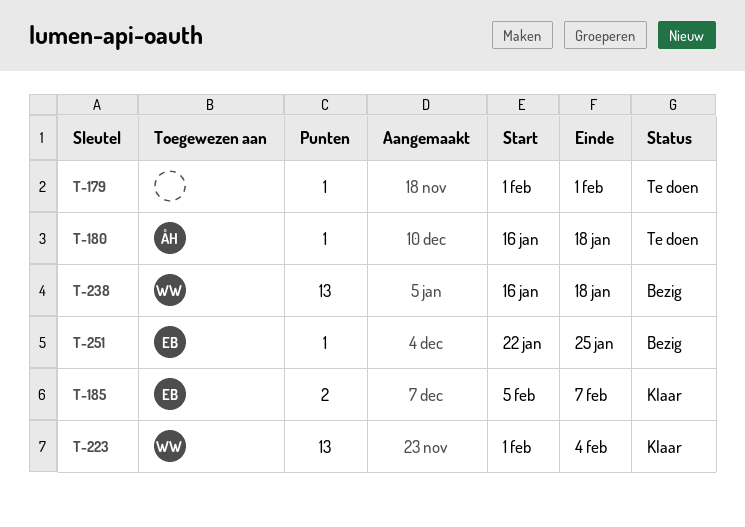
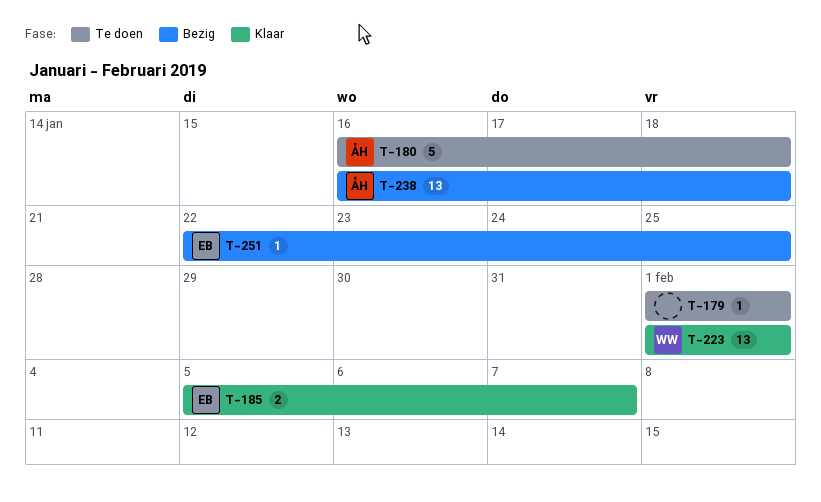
T-180, estimate: 1 -> 5
T-223, due: Feb 4 -> Feb 1
T-238, owner: WW -> ÅH

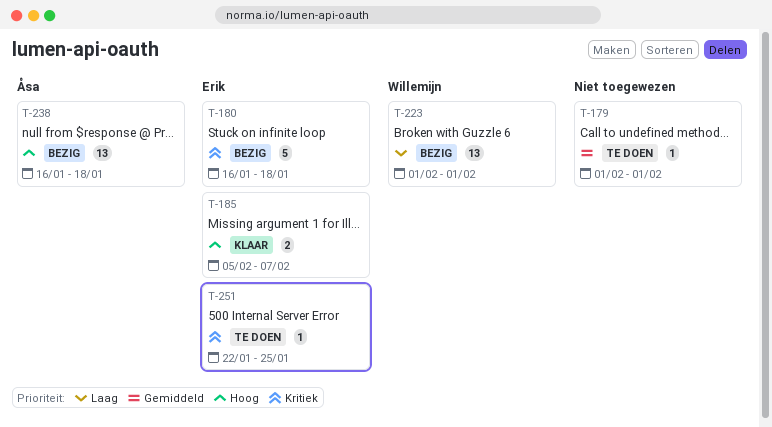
T-180, status: Te doen -> Bezig
T-180, owner: Åsa -> Erik
T-223, status: Klaar -> Bezig
T-251, status: Bezig -> Te doen

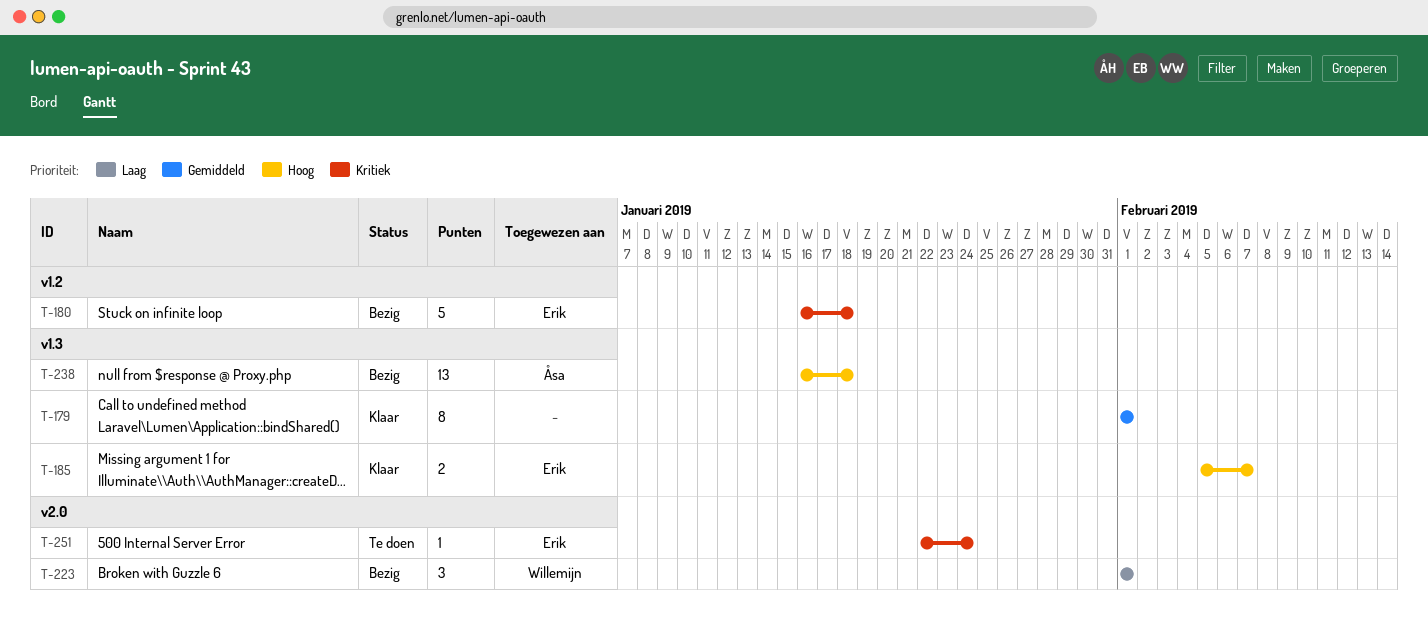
T-179, status: Te doen -> Klaar
T-179, estimate: 1 -> 8
T-223, estimate: 13 -> 3
T-251, due: Jan 25 -> Jan 24

